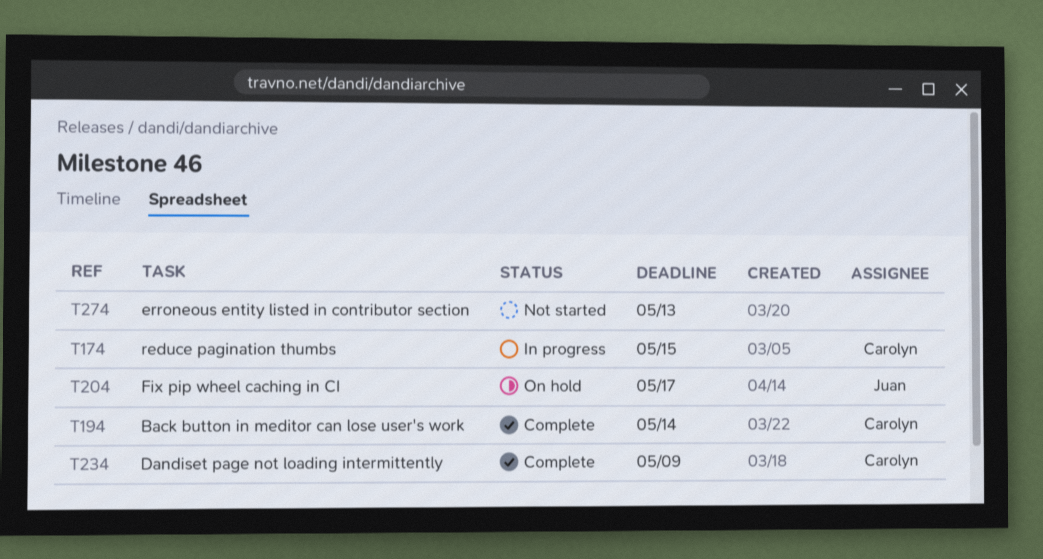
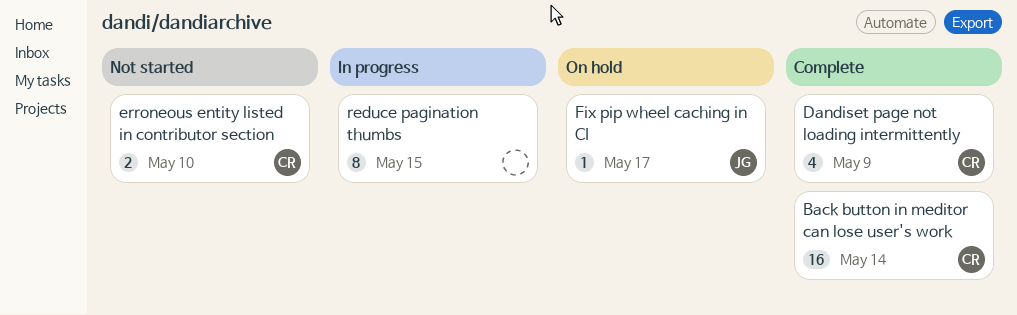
erroneous entity listed in contributor section, owner: none -> Carolyn
erroneous entity listed in contributor section, due: May 13 -> May 10
reduce pagination thumbs, owner: Carolyn -> none

